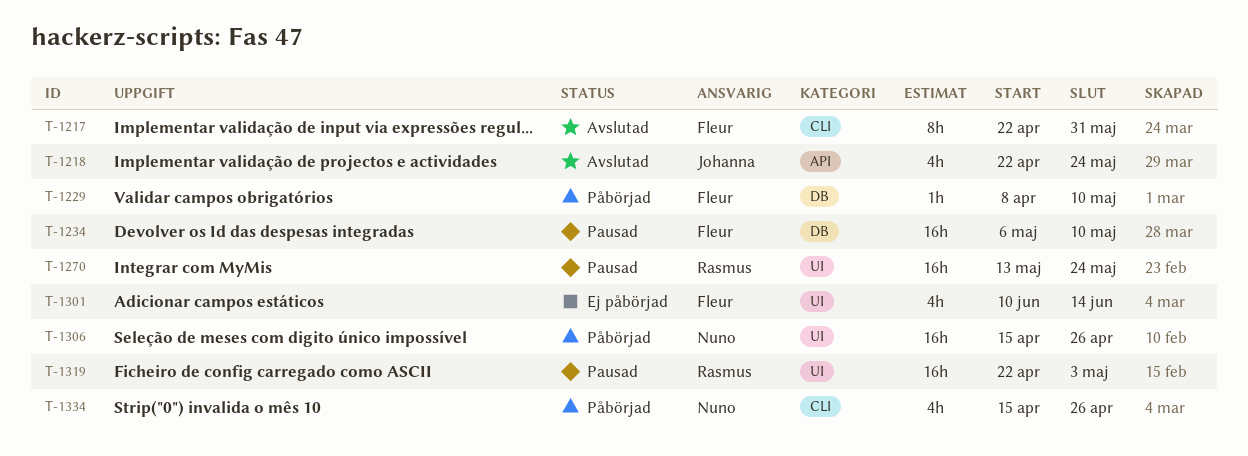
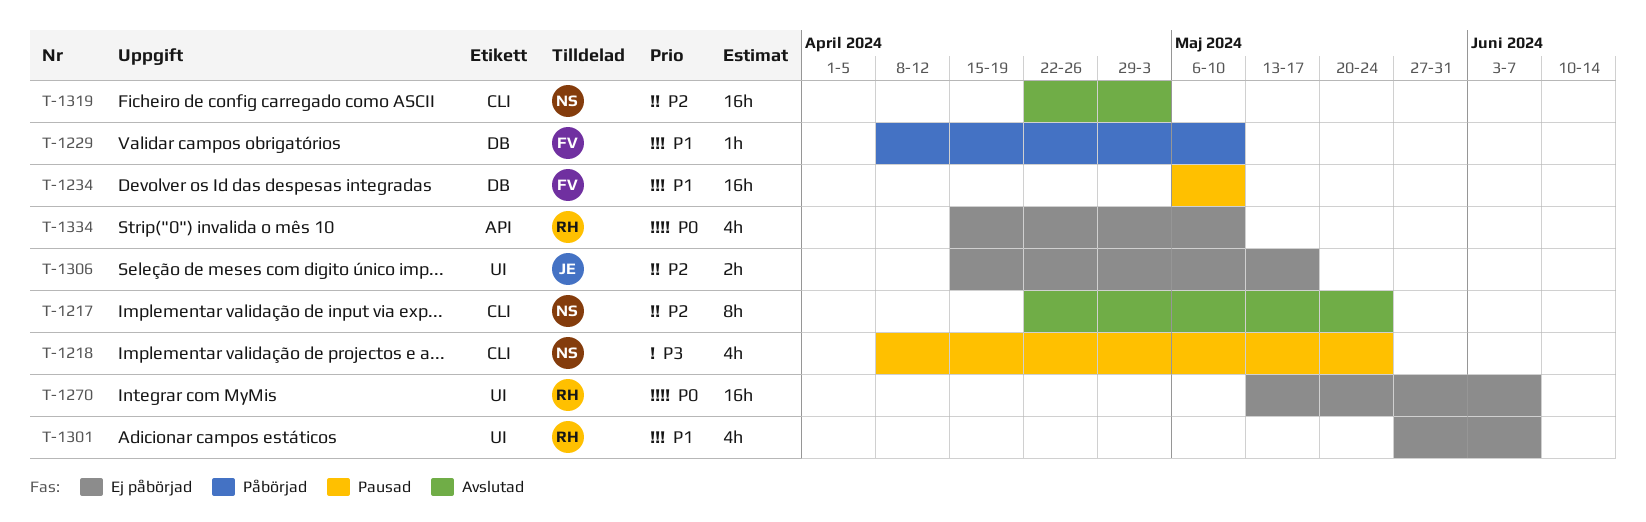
T-1217, owner: Fleur -> Nuno
T-1217, due: May 31 -> May 24
T-1218, status: Avslutad -> Pausad
T-1218, owner: Johanna -> Nuno
T-1218, label: API -> CLI
T-1218, start: Apr 22 -> Apr 8
T-1270, status: Pausad -> Ej påbörjad
T-1270, due: May 24 -> Jun 7
T-1301, owner: Fleur -> Rasmus
T-1301, start: Jun 10 -> May 27
T-1301, due: Jun 14 -> Jun 7
T-1306, status: Påbörjad -> Ej påbörjad
T-1306, owner: Nuno -> Johanna
T-1306, estimate: 16h -> 2h
T-1306, due: Apr 26 -> May 17
T-1319, status: Pausad -> Avslutad
T-1319, owner: Rasmus -> Nuno
T-1319, label: UI -> CLI
T-1334, status: Påbörjad -> Ej påbörjad
T-1334, owner: Nuno -> Rasmus
T-1334, label: CLI -> API
T-1334, due: Apr 26 -> May 10

